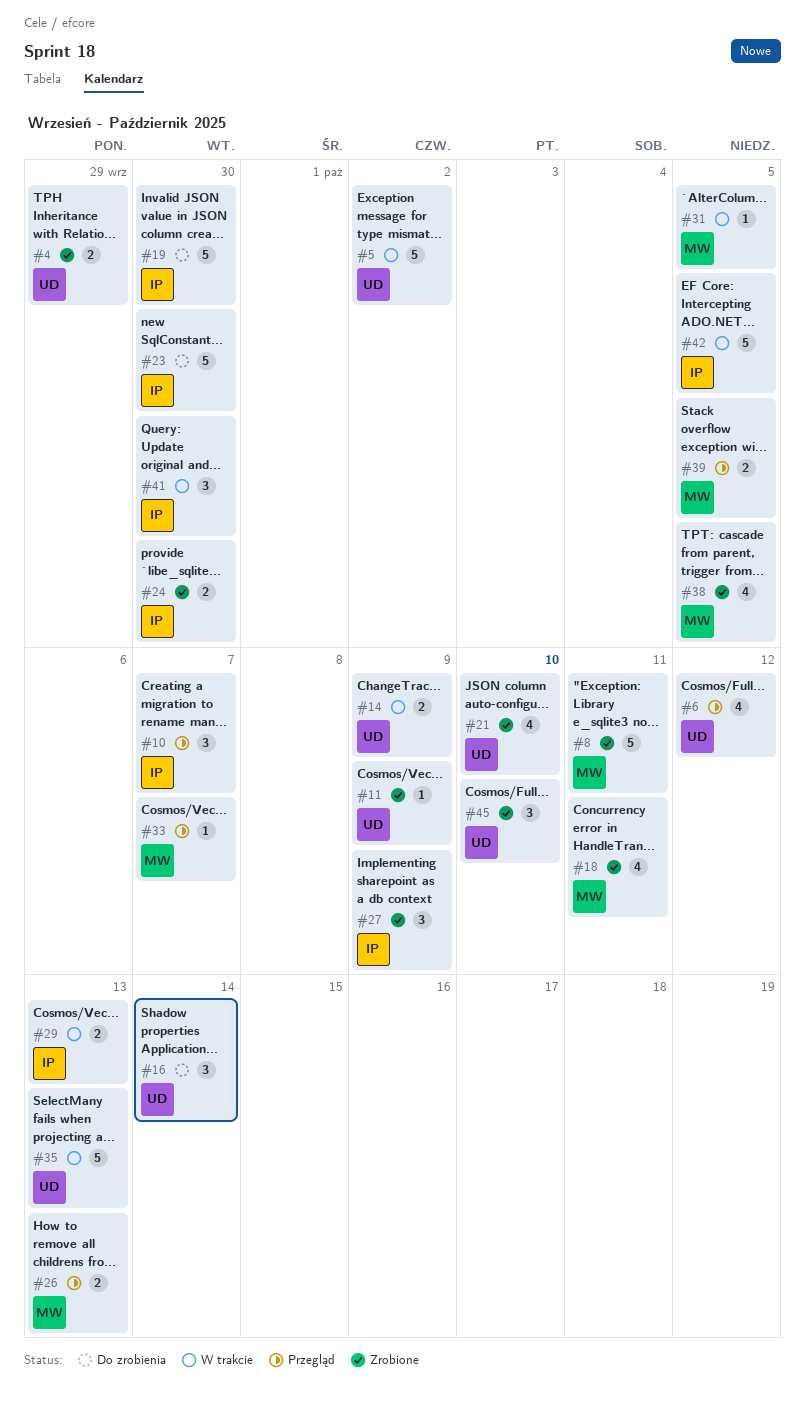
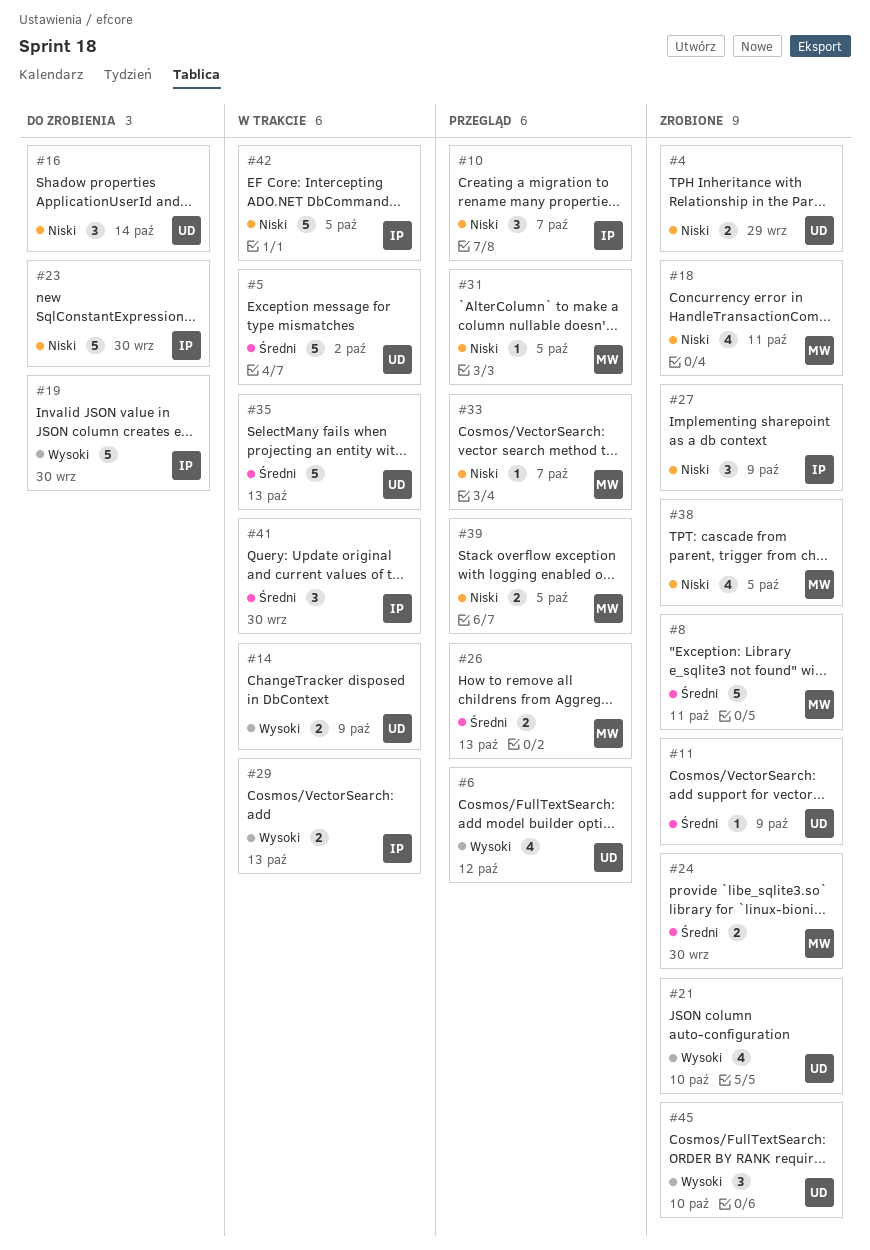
#24, owner: IP -> MW
#31, status: W trakcie -> Przegląd

